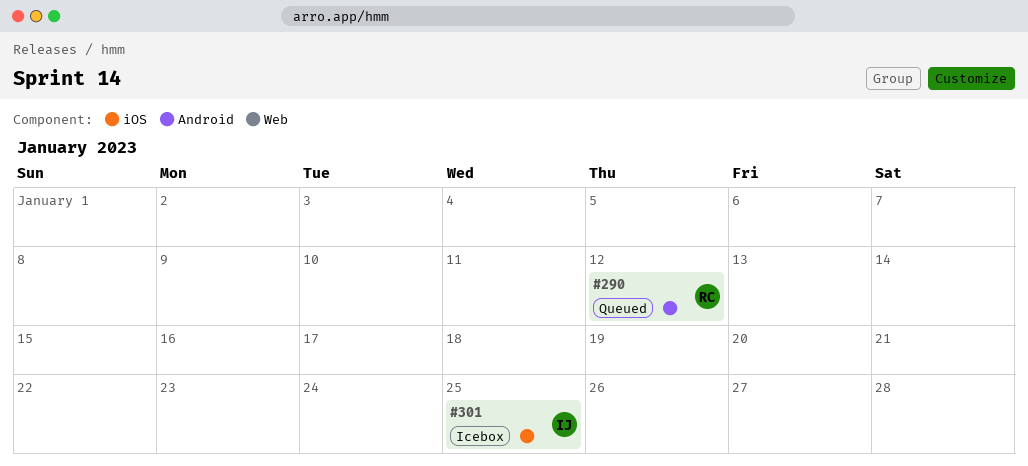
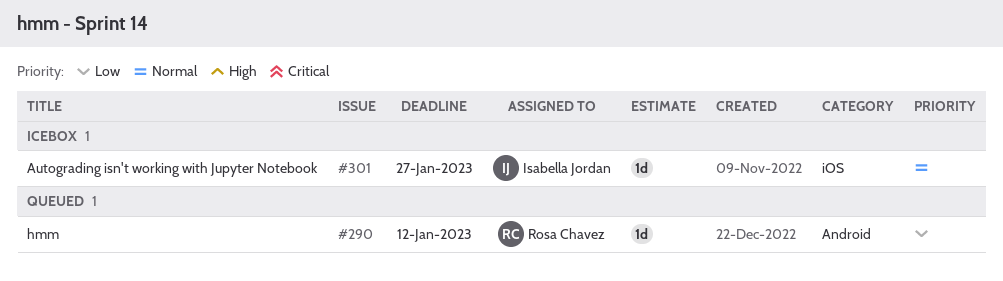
#301, due: Jan 25 -> Jan 27

